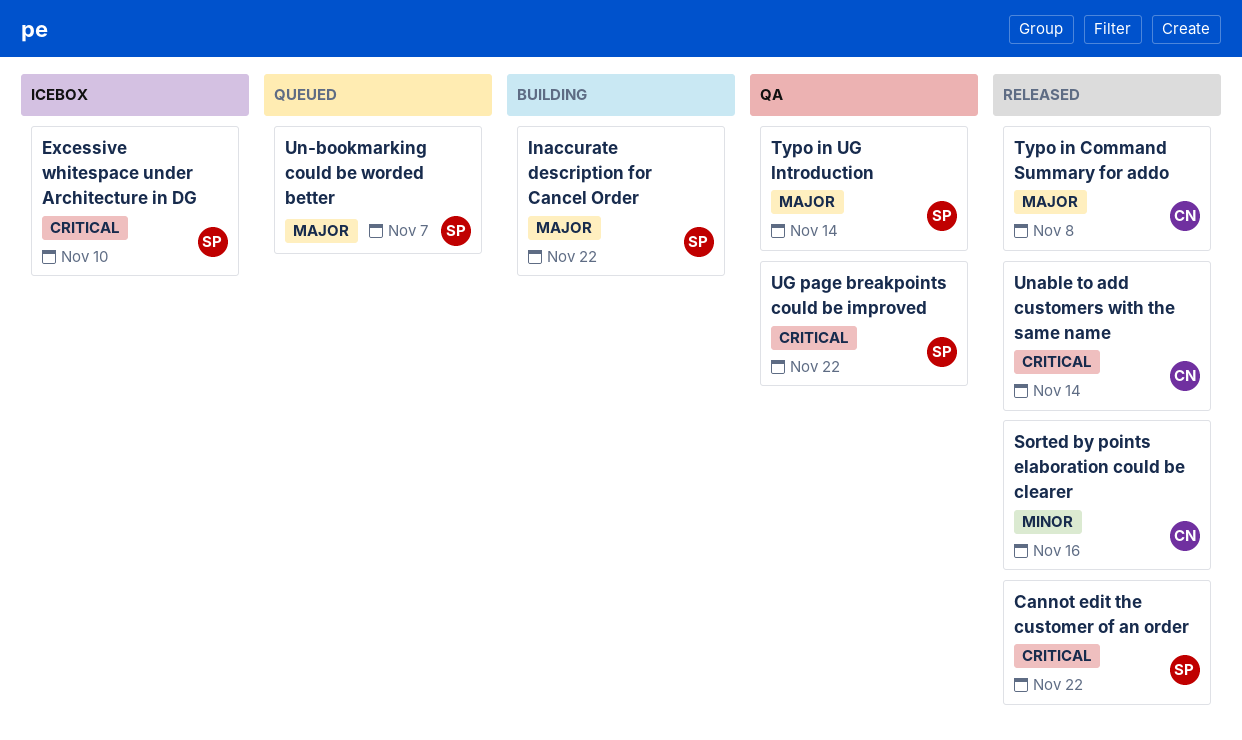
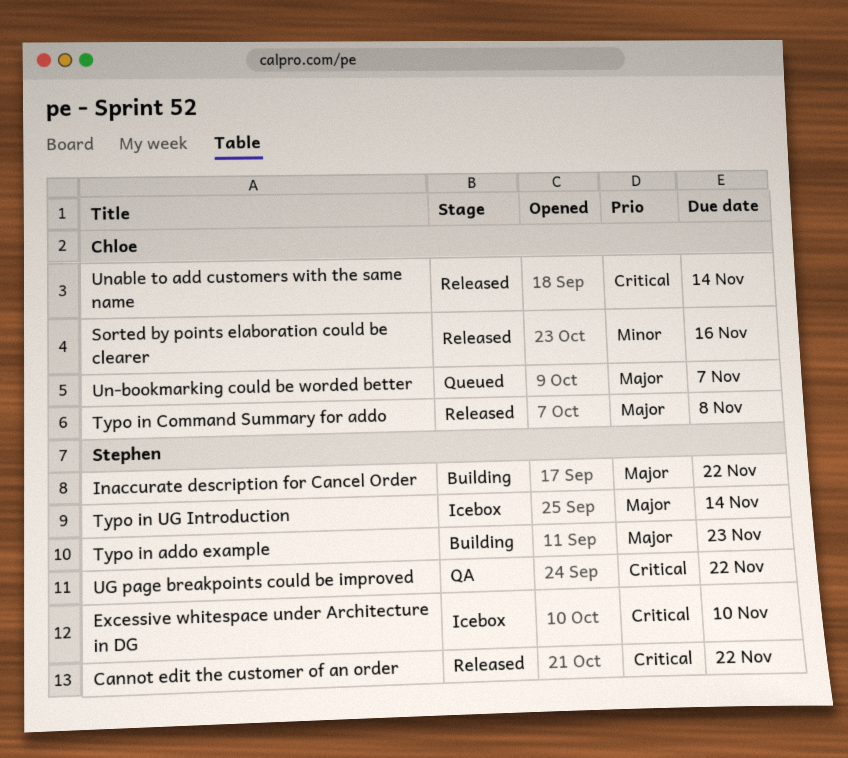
Typo in addo example: none -> present
Typo in UG Introduction, status: QA -> Icebox
Un-bookmarking could be worded better, owner: Stephen -> Chloe

